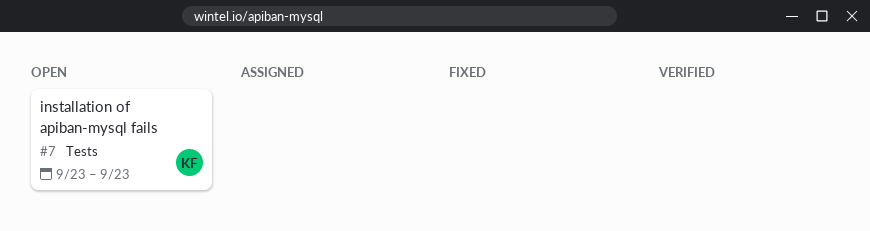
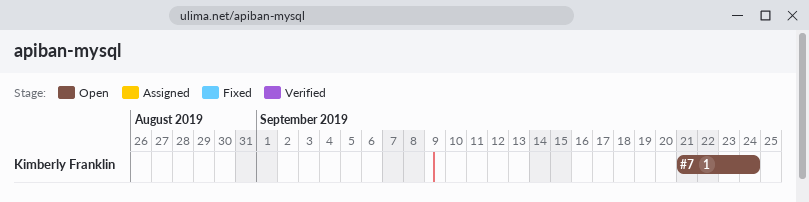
#7, start: Sep 23 -> Sep 21
#7, due: Sep 23 -> Sep 24

